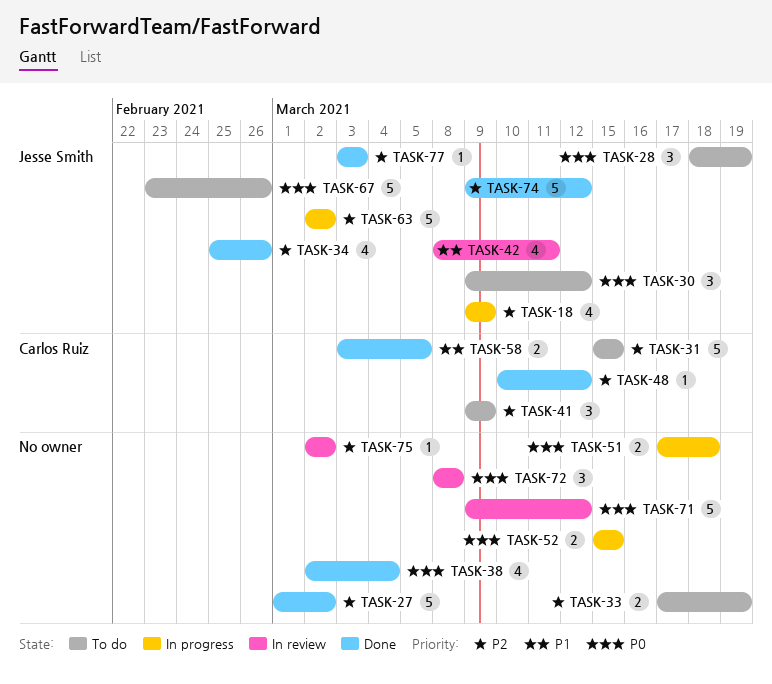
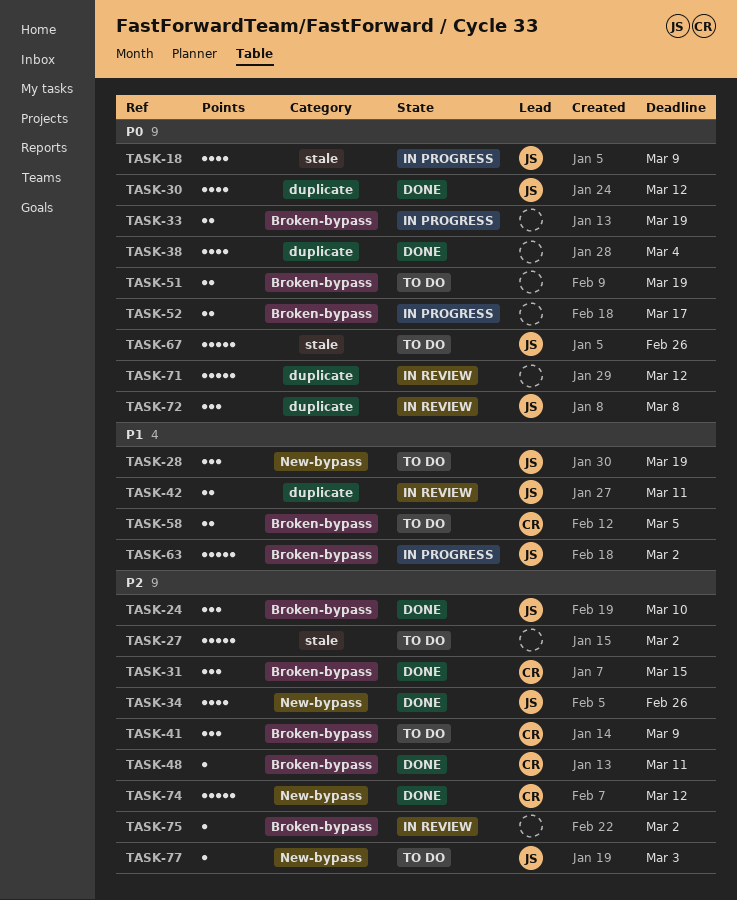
TASK-18, priority: P2 -> P0
TASK-24: none -> present
TASK-27, status: Done -> To do
TASK-28, priority: P0 -> P1
TASK-30, status: To do -> Done
TASK-30, estimate: 3 -> 4
TASK-31, status: To do -> Done
TASK-31, estimate: 5 -> 3
TASK-33, status: To do -> In progress
TASK-33, priority: P2 -> P0
TASK-42, estimate: 4 -> 2
TASK-48, due: Mar 12 -> Mar 11
TASK-51, status: In progress -> To do
TASK-51, due: Mar 18 -> Mar 19
TASK-52, due: Mar 15 -> Mar 17
TASK-58, status: Done -> To do
TASK-63, priority: P2 -> P1
TASK-72, owner: none -> Jesse Smith
TASK-74, owner: Jesse Smith -> Carlos Ruiz
TASK-77, status: Done -> To do

